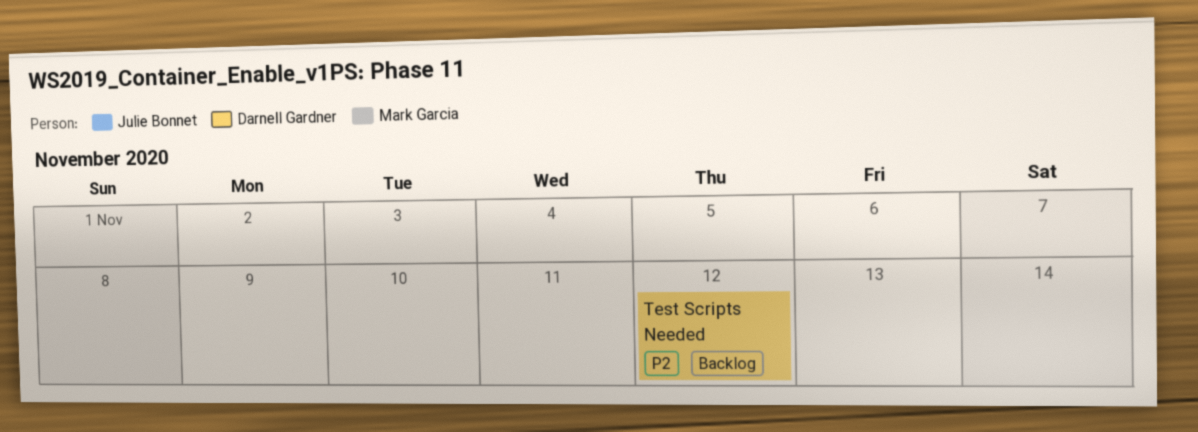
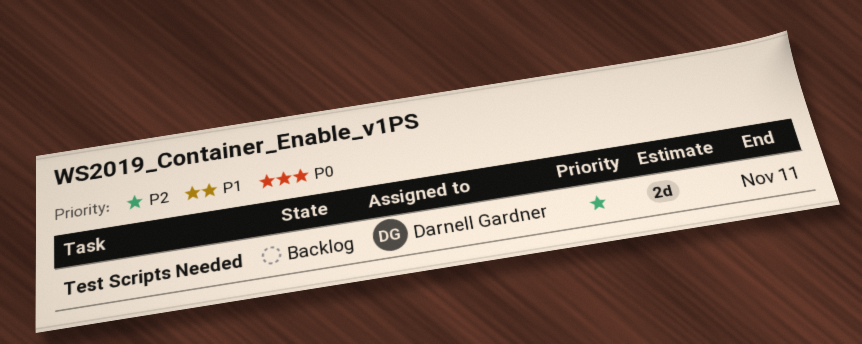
Test Scripts Needed, due: Nov 12 -> Nov 11

